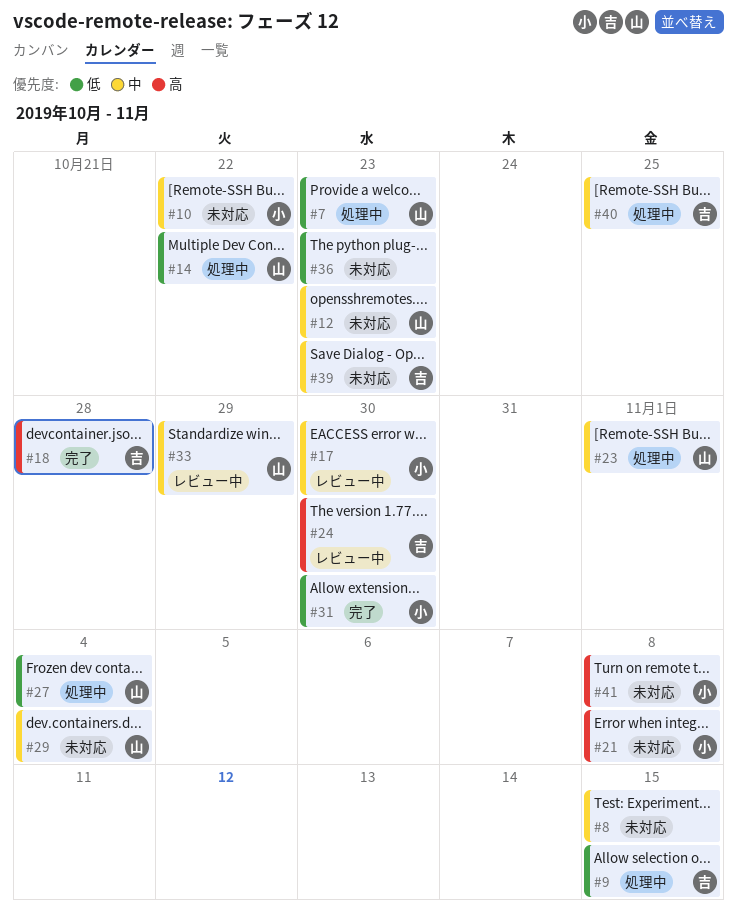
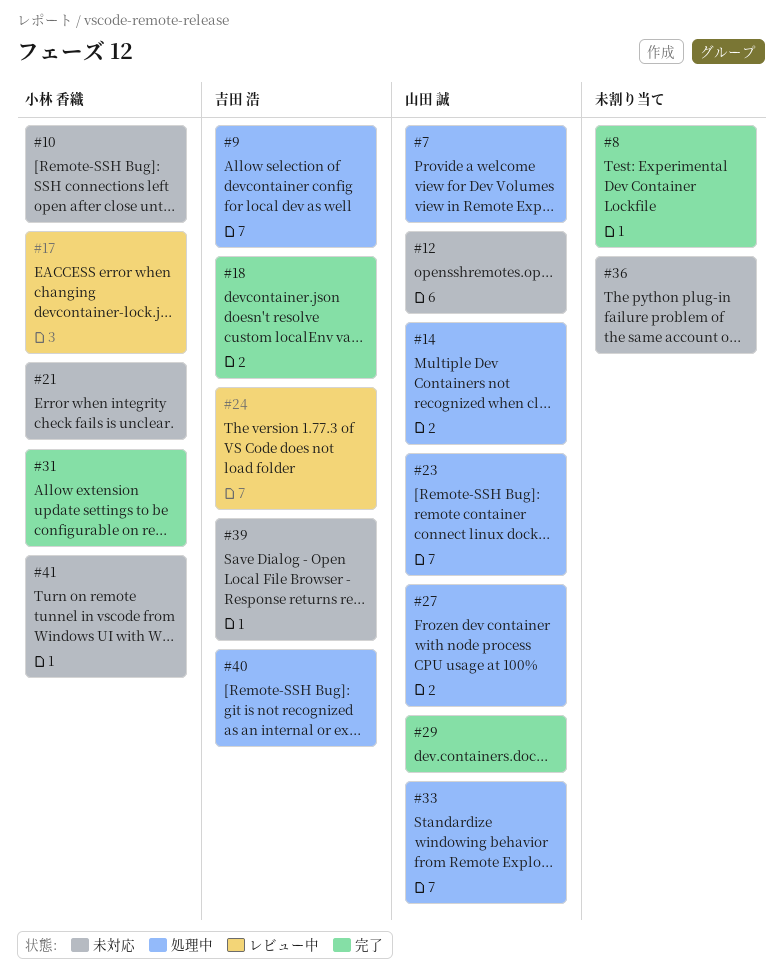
#8, status: 未対応 -> 完了
#29, status: 未対応 -> 完了
#33, status: レビュー中 -> 処理中

